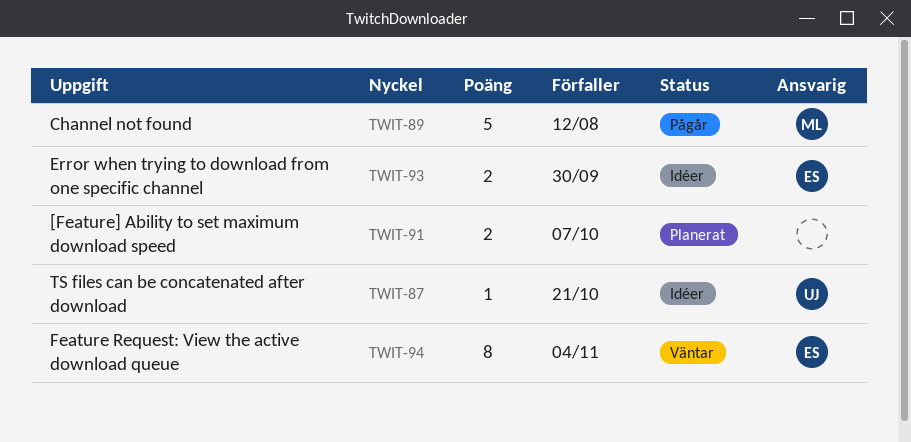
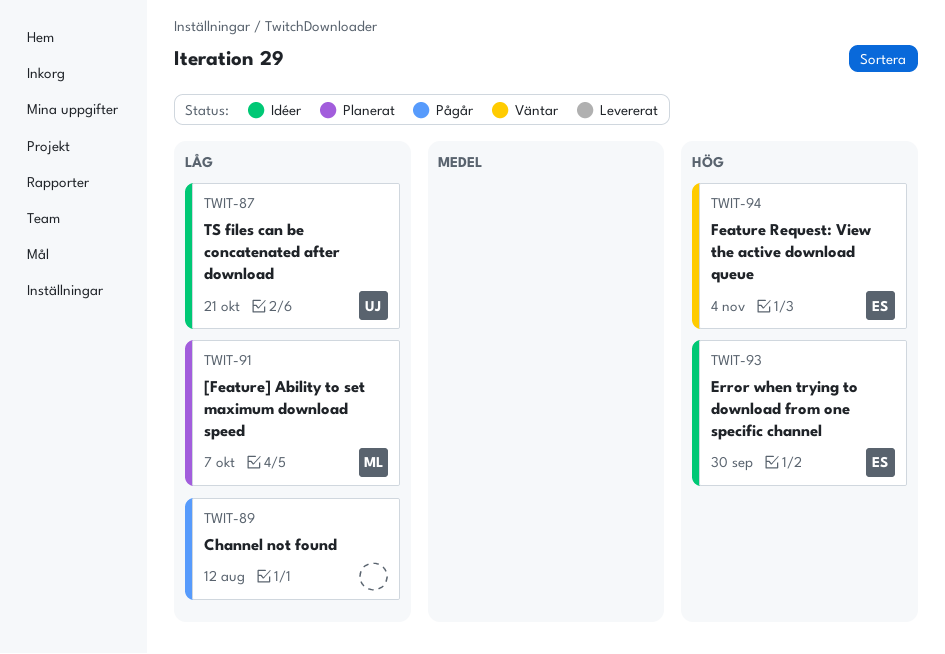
TWIT-89, owner: ML -> none
TWIT-91, owner: none -> ML

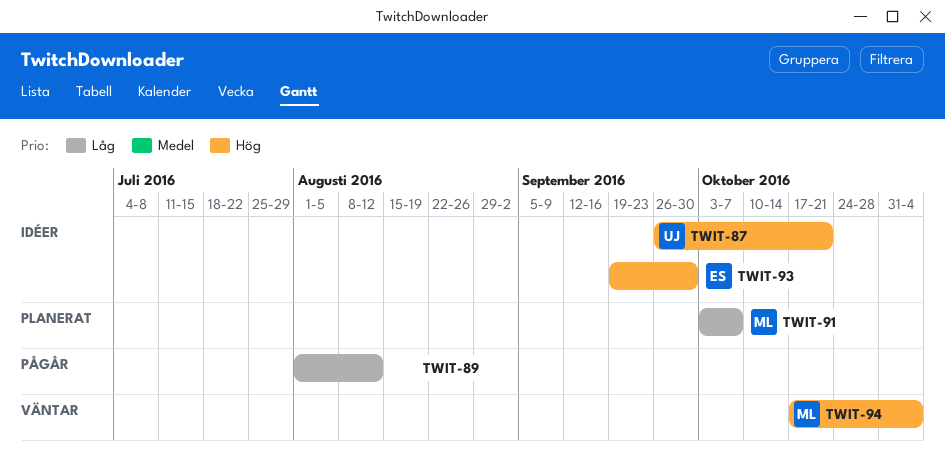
TWIT-87, priority: Låg -> Hög
TWIT-94, owner: ES -> ML

